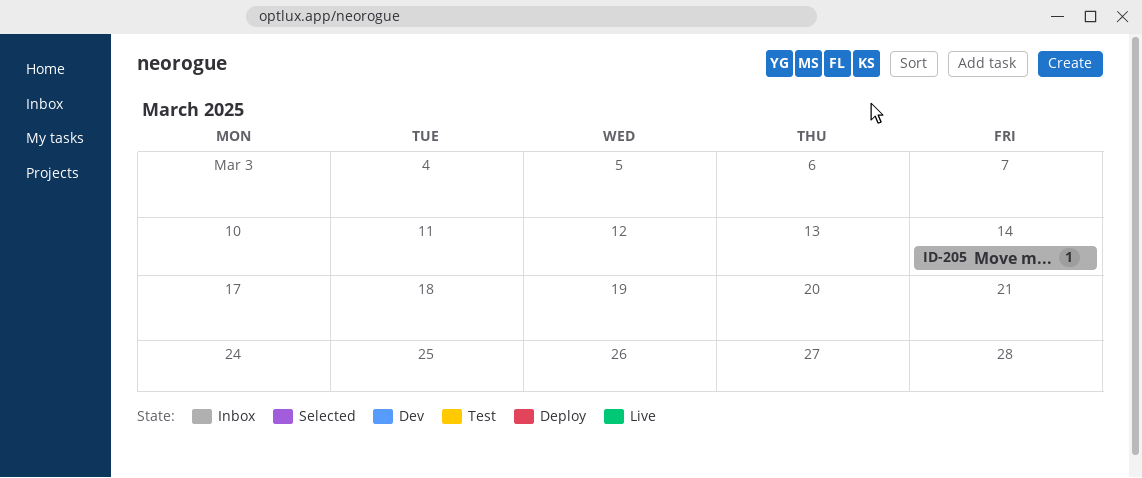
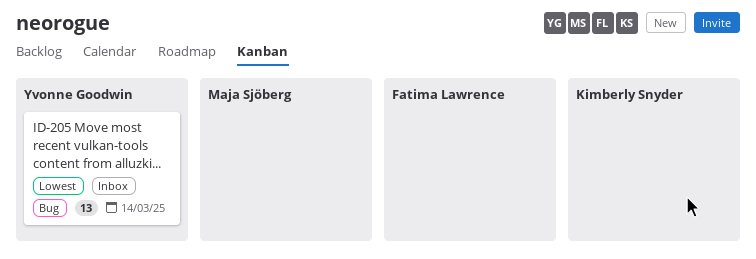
ID-205, estimate: 1 -> 13

